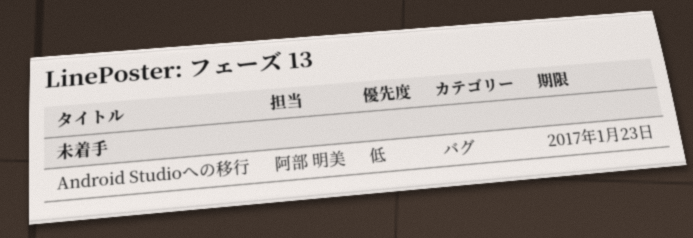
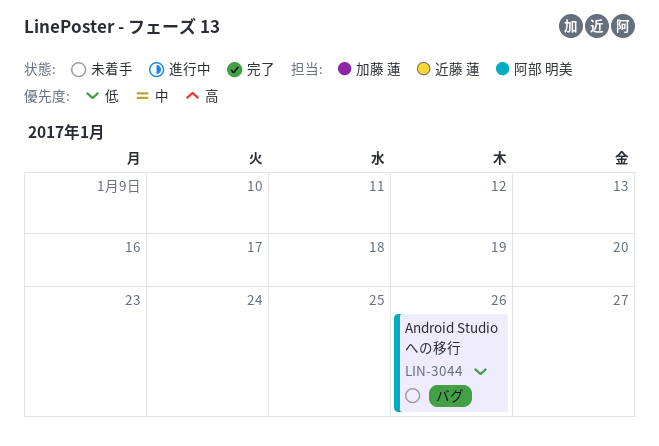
Android Studioへの移行, due: Jan 23 -> Jan 26

